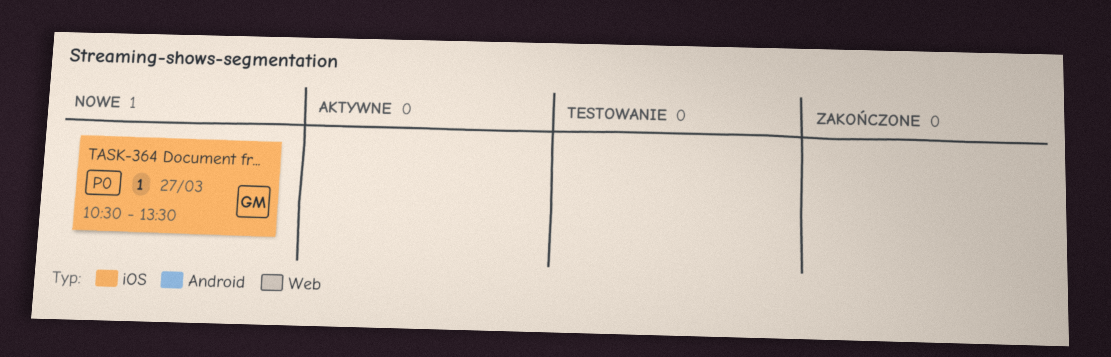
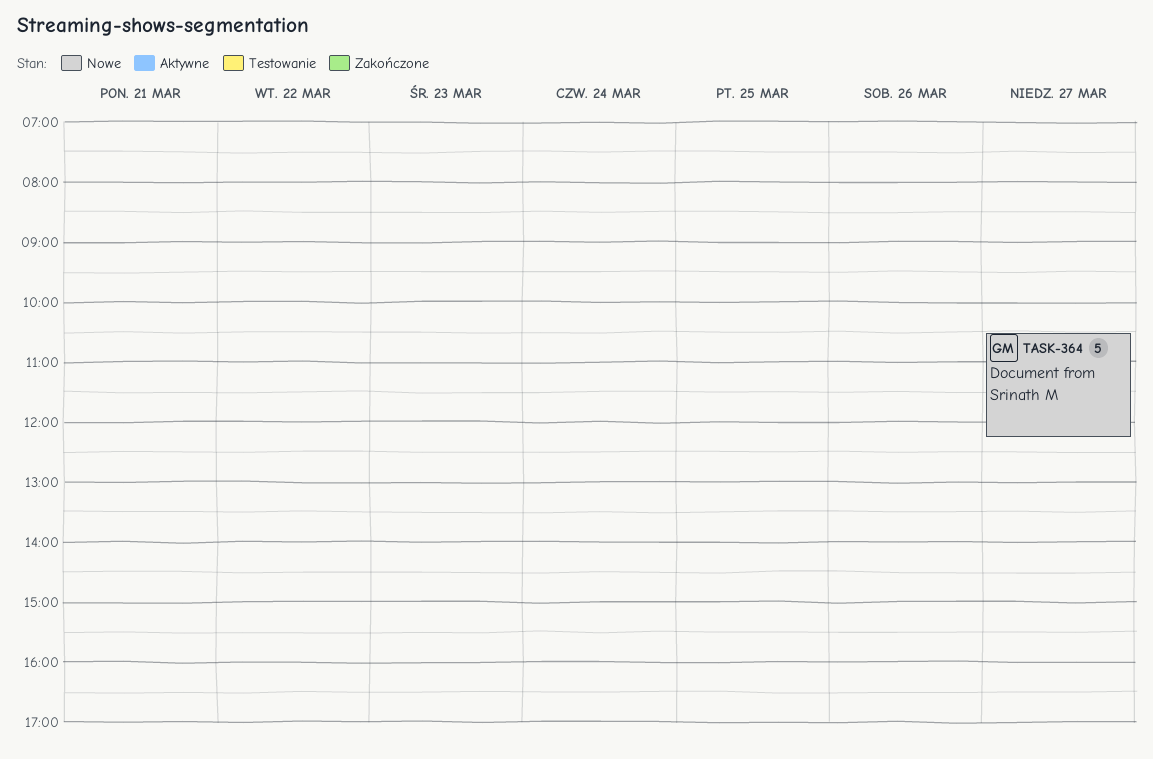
TASK-364, estimate: 1 -> 5
TASK-364, ends: 13:30 -> 12:15

